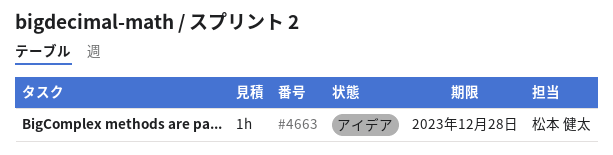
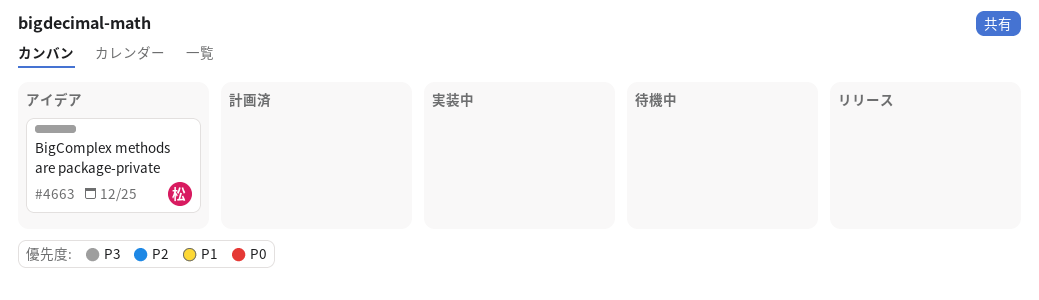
#4663, due: Dec 28 -> Dec 25

